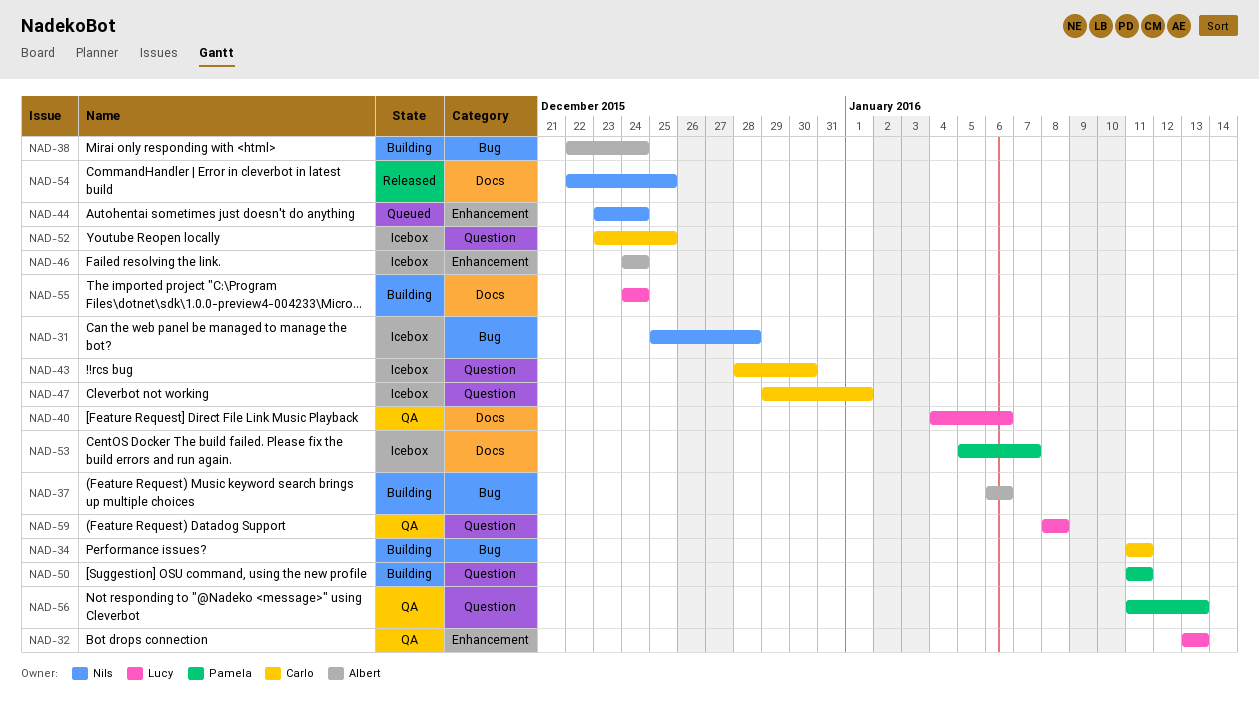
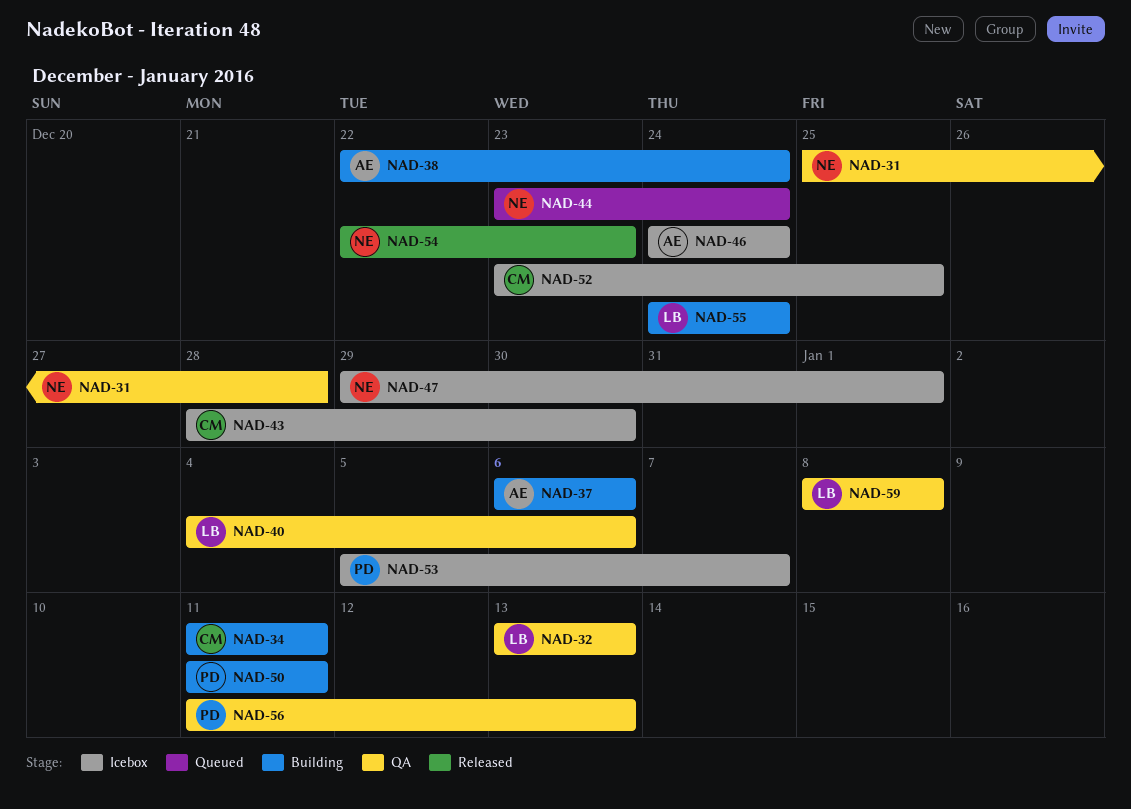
NAD-31, status: Icebox -> QA
NAD-47, owner: Carlo -> Nils
NAD-54, due: Dec 25 -> Dec 23

